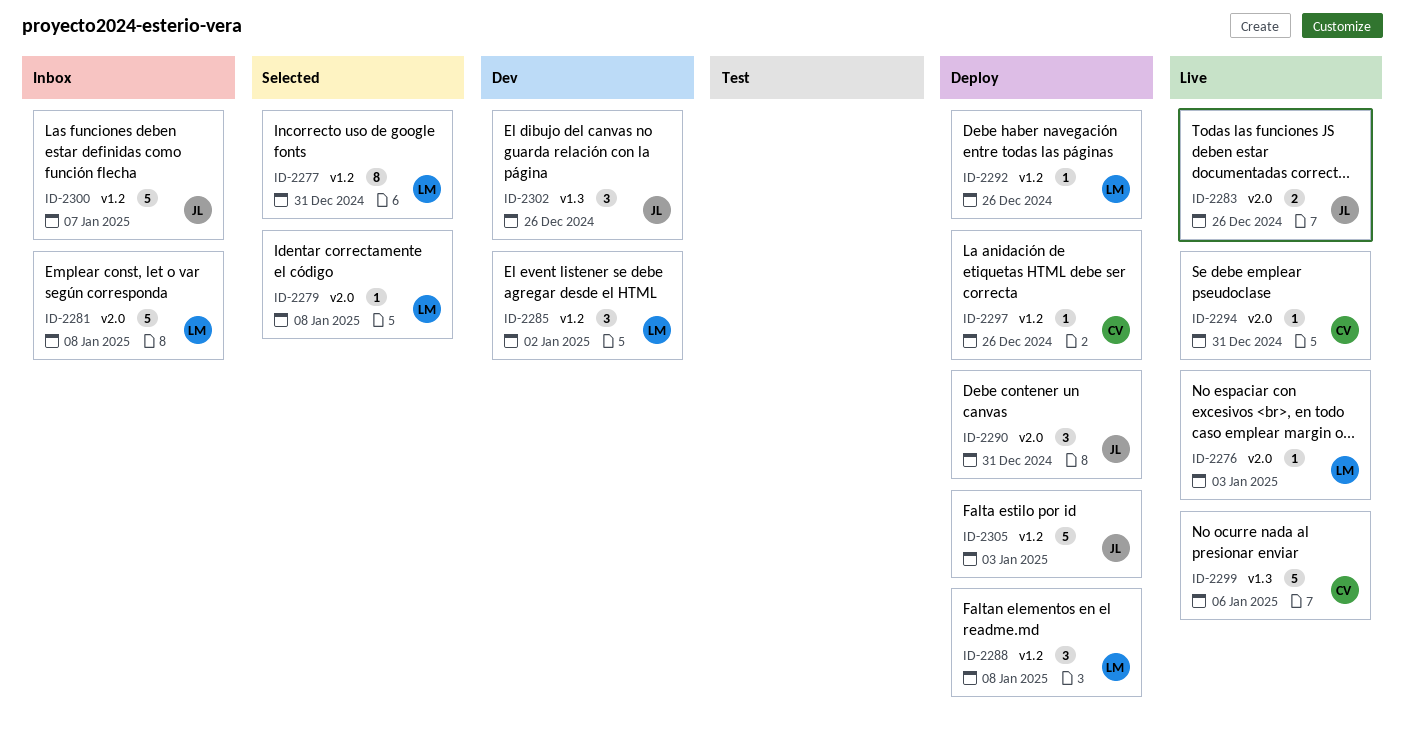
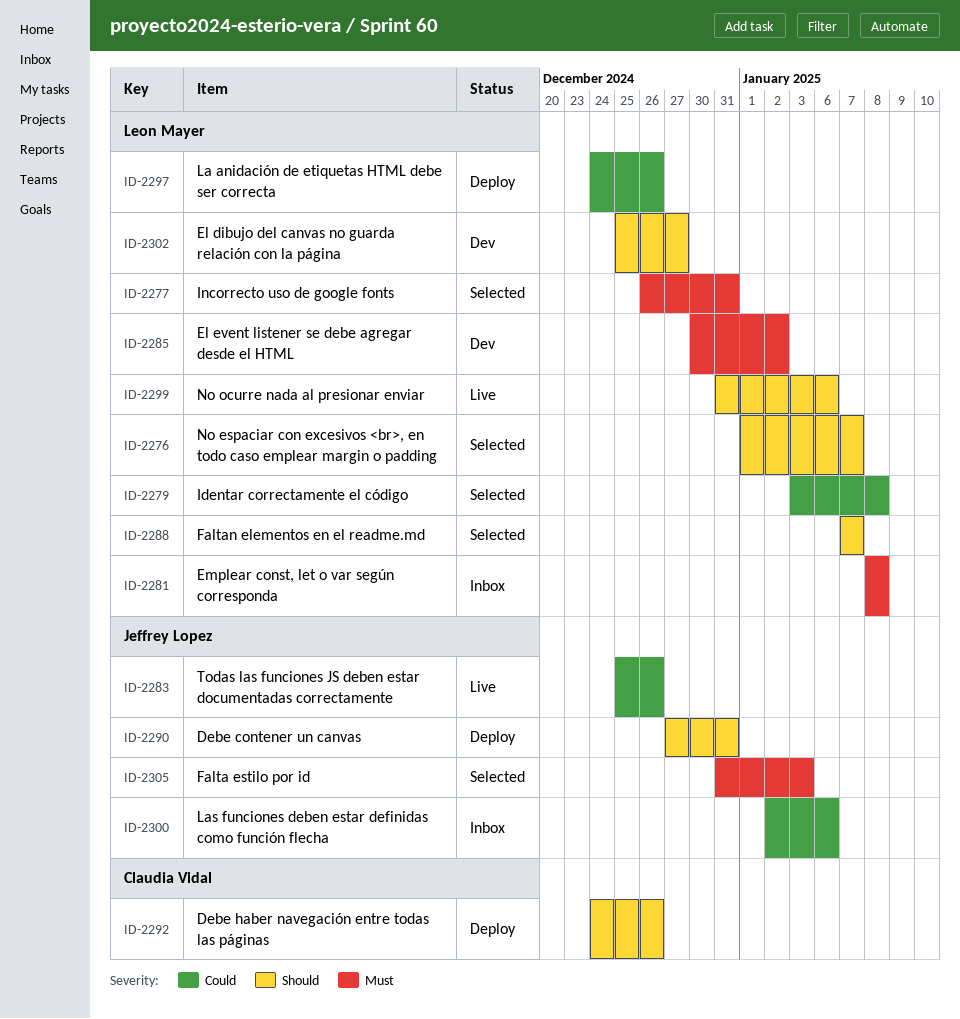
ID-2276, status: Live -> Selected
ID-2276, due: Jan 3 -> Jan 7
ID-2288, status: Deploy -> Selected
ID-2288, due: Jan 8 -> Jan 7
ID-2292, owner: Leon Mayer -> Claudia Vidal
ID-2294: present -> none
ID-2297, owner: Claudia Vidal -> Leon Mayer
ID-2299, owner: Claudia Vidal -> Leon Mayer
ID-2300, due: Jan 7 -> Jan 6
ID-2302, owner: Jeffrey Lopez -> Leon Mayer
ID-2302, due: Dec 26 -> Dec 27
ID-2305, status: Deploy -> Selected

